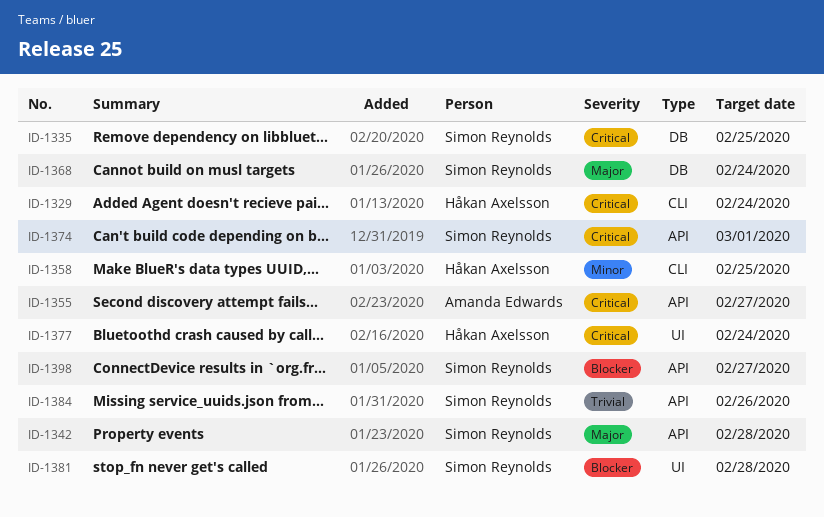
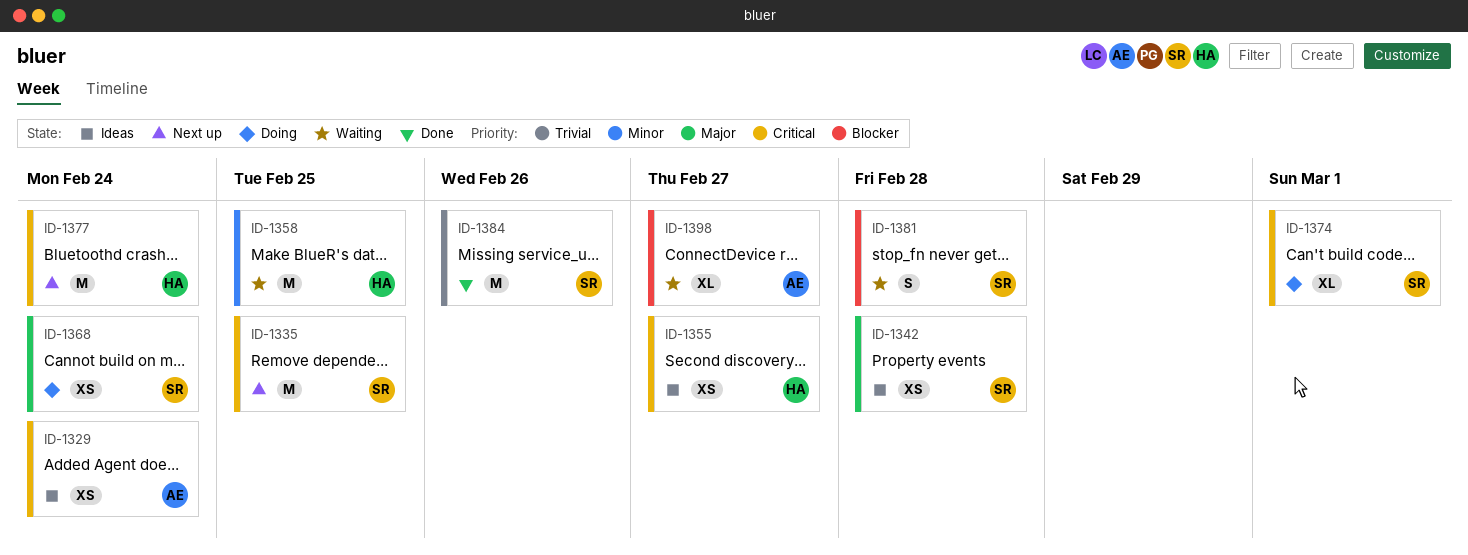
ID-1329, owner: Håkan Axelsson -> Amanda Edwards
ID-1355, owner: Amanda Edwards -> Håkan Axelsson
ID-1398, owner: Simon Reynolds -> Amanda Edwards

